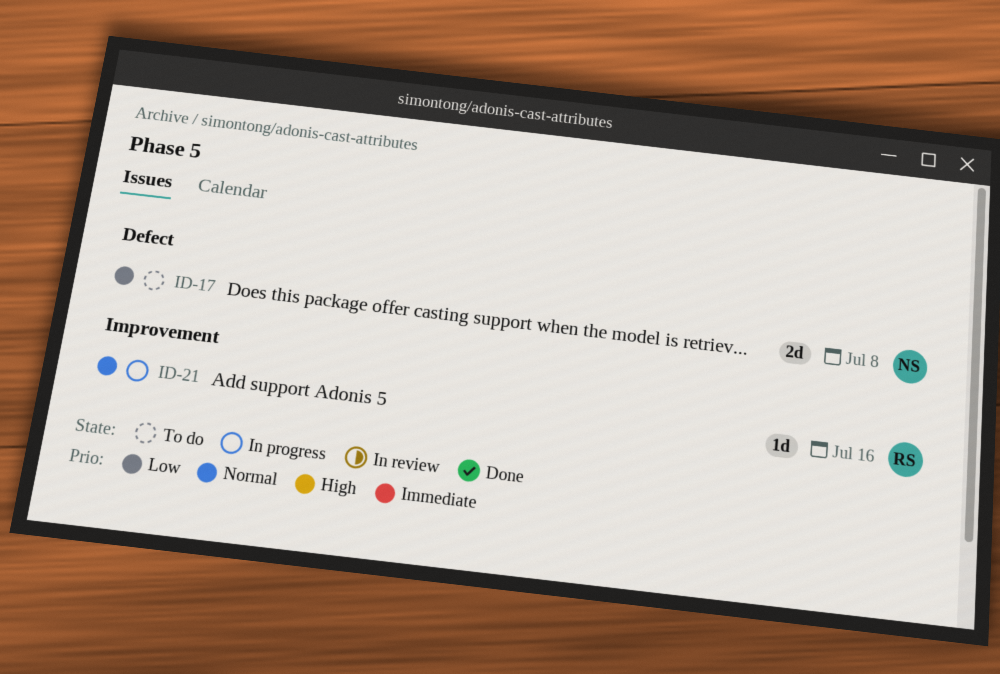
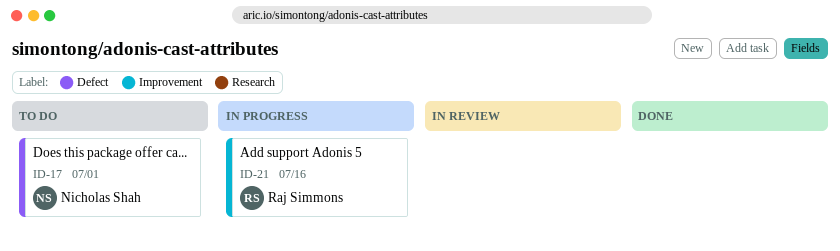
ID-17, due: Jul 8 -> Jul 1

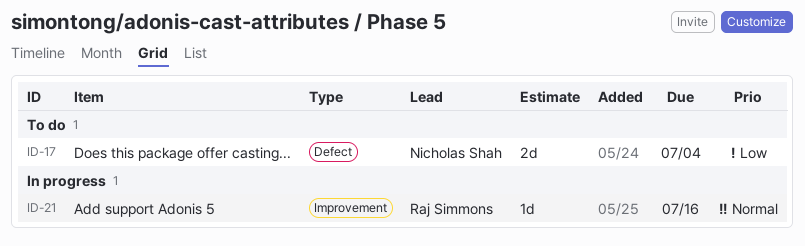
ID-17, due: Jul 1 -> Jul 4

